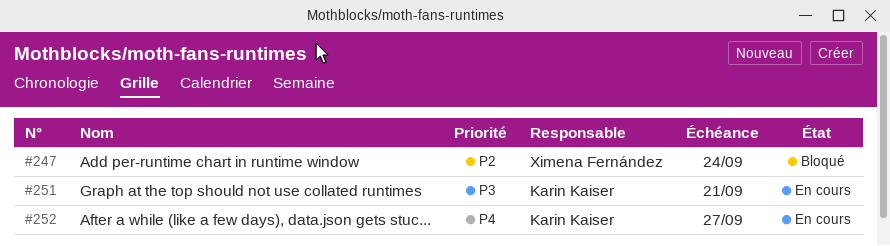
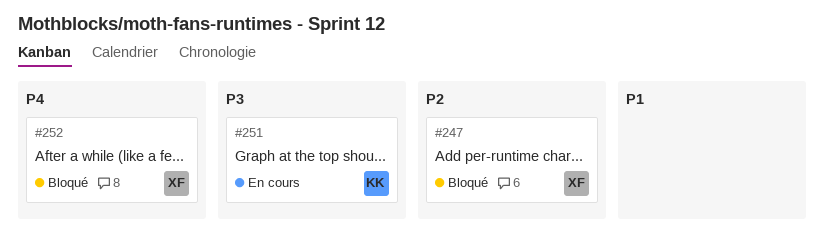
#252, status: En cours -> Bloqué
#252, owner: Karin Kaiser -> Ximena Fernández

